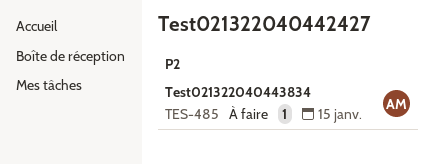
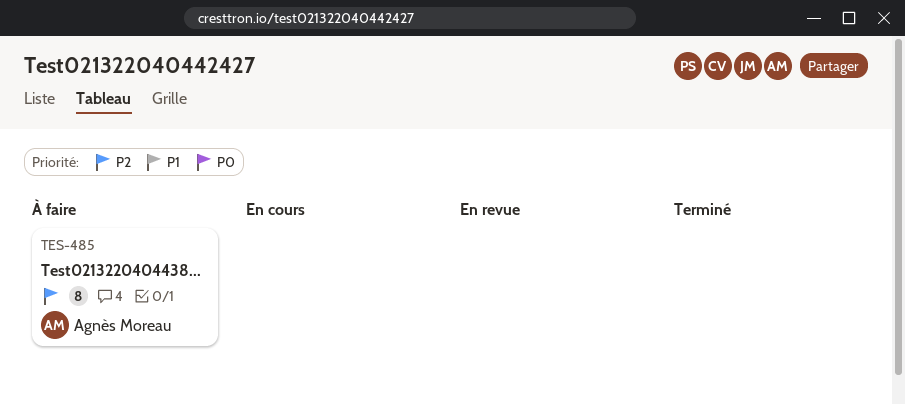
TES-485, estimate: 1 -> 8

